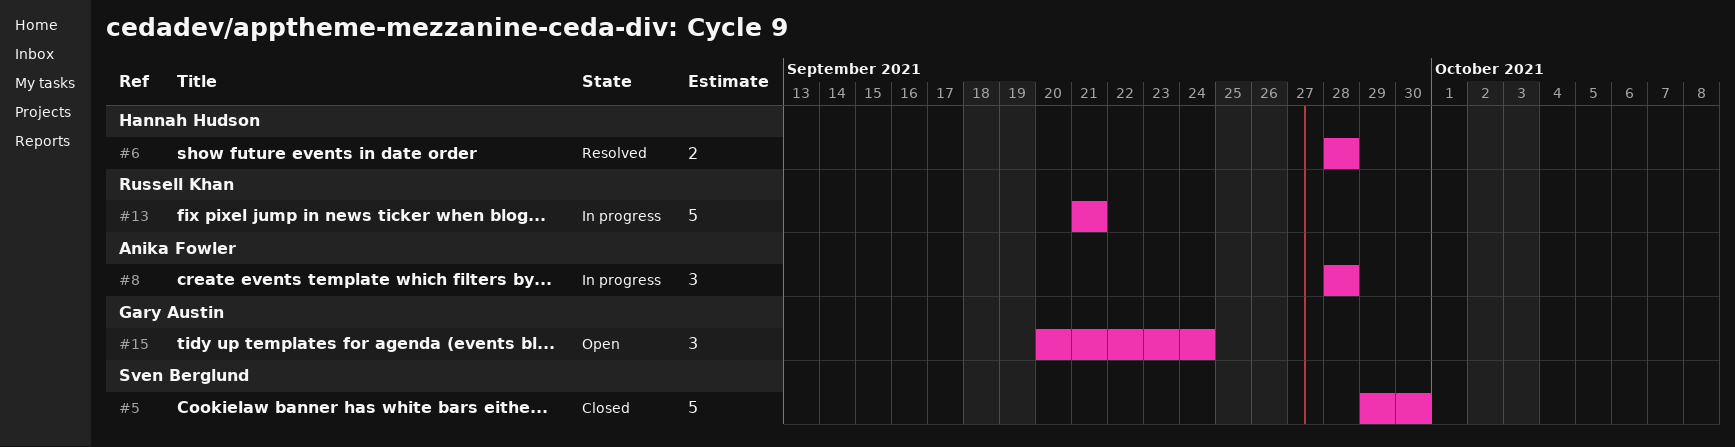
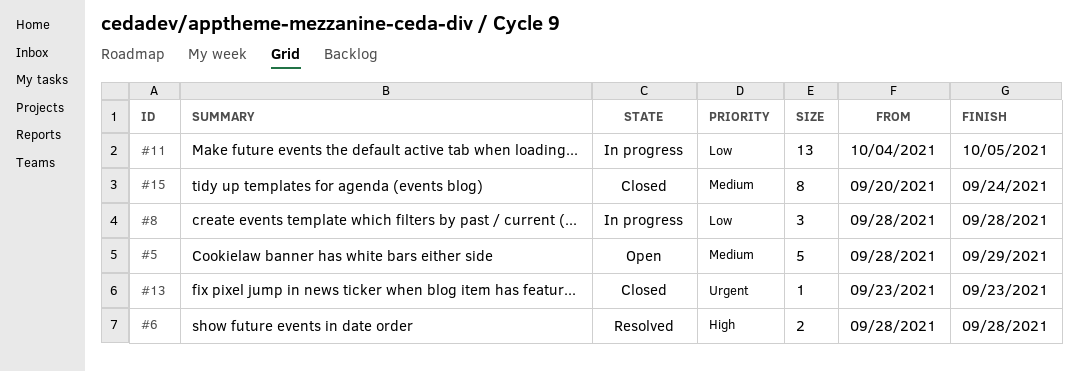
#5, status: Closed -> Open
#5, start: Sep 29 -> Sep 28
#5, due: Sep 30 -> Sep 29
#11: none -> present
#13, status: In progress -> Closed
#13, estimate: 5 -> 1
#13, start: Sep 21 -> Sep 23
#13, due: Sep 21 -> Sep 23
#15, status: Open -> Closed
#15, estimate: 3 -> 8

